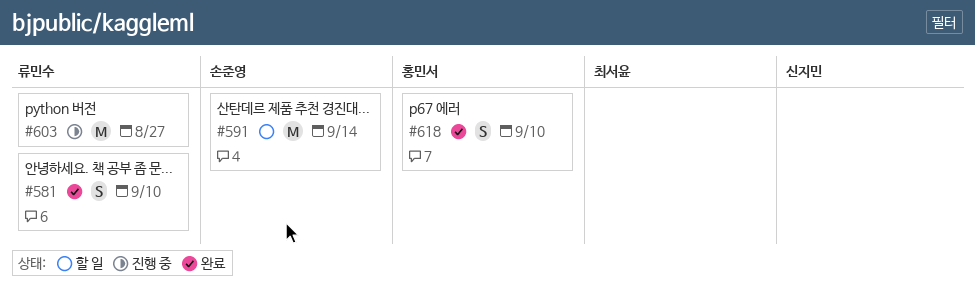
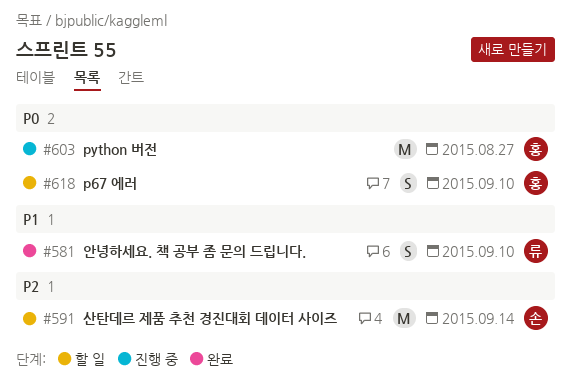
#603, owner: 류민수 -> 홍민서
#618, status: 완료 -> 할 일

